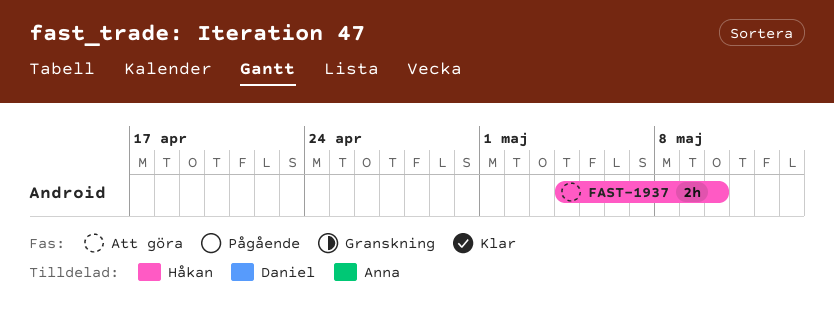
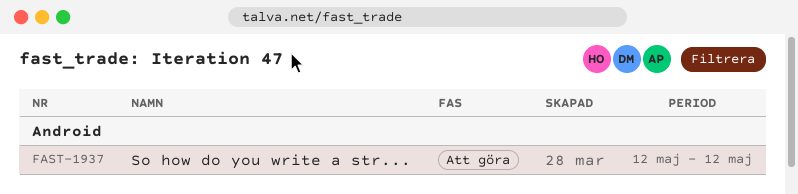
FAST-1937, start: May 4 -> May 12
FAST-1937, due: May 10 -> May 12

